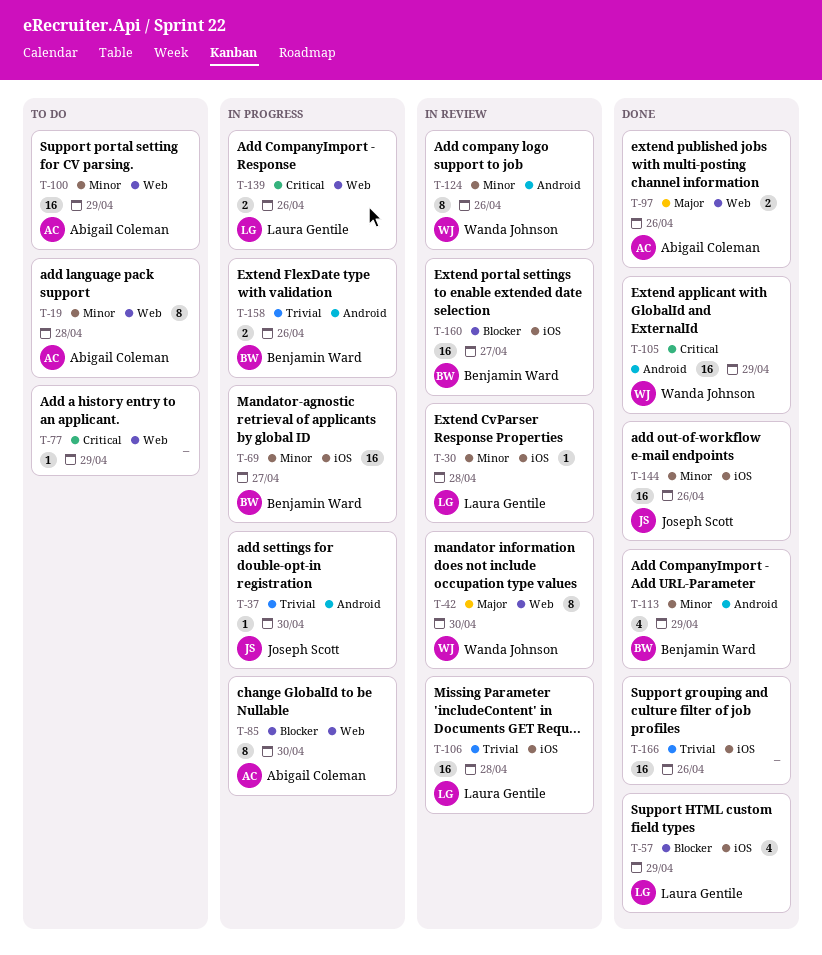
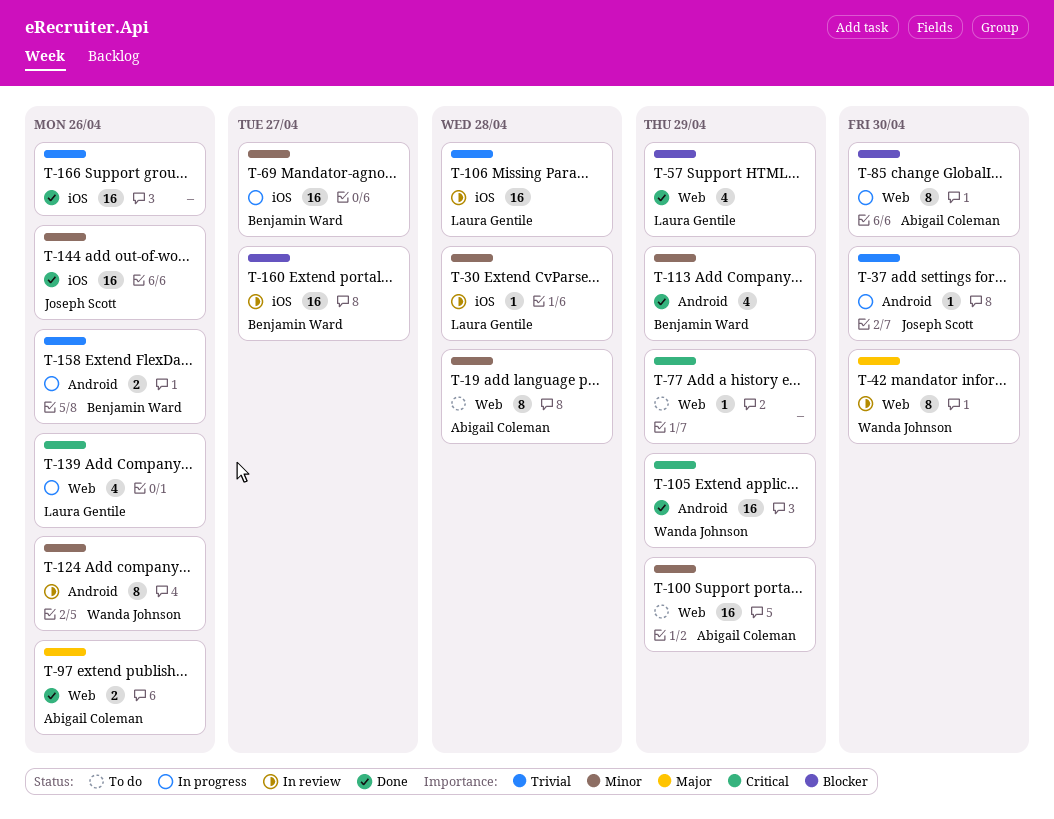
T-57, label: iOS -> Web
T-139, estimate: 2 -> 4

